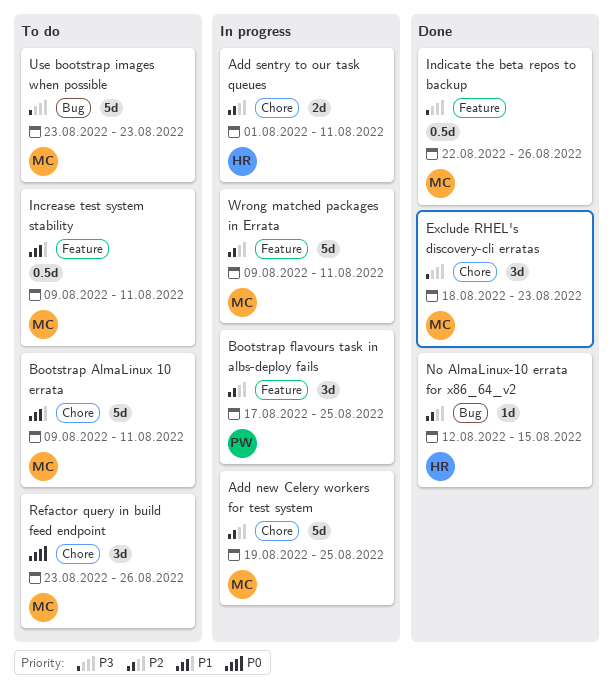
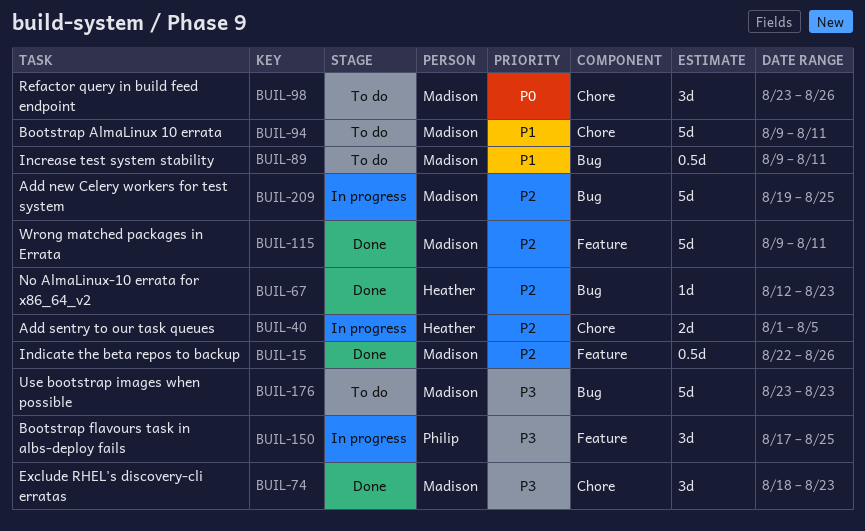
Add new Celery workers for test system, label: Chore -> Bug
Add sentry to our task queues, due: Aug 11 -> Aug 5
Bootstrap flavours task in albs-deploy fails, priority: P2 -> P3
Increase test system stability, label: Feature -> Bug
Indicate the beta repos to backup, priority: P3 -> P2
No AlmaLinux-10 errata for x86_64_v2, due: Aug 15 -> Aug 23
Wrong matched packages in Errata, status: In progress -> Done

